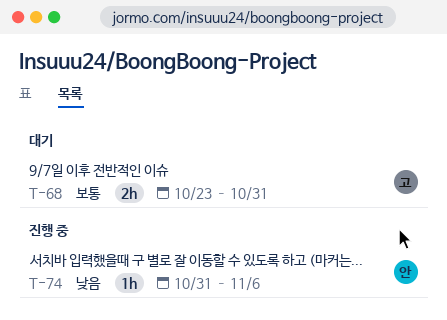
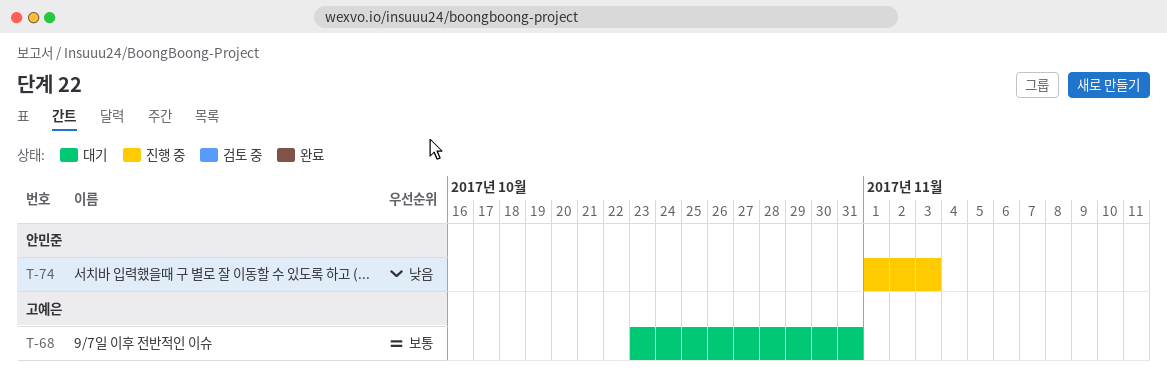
T-74, start: Oct 31 -> Nov 1
T-74, due: Nov 6 -> Nov 3

